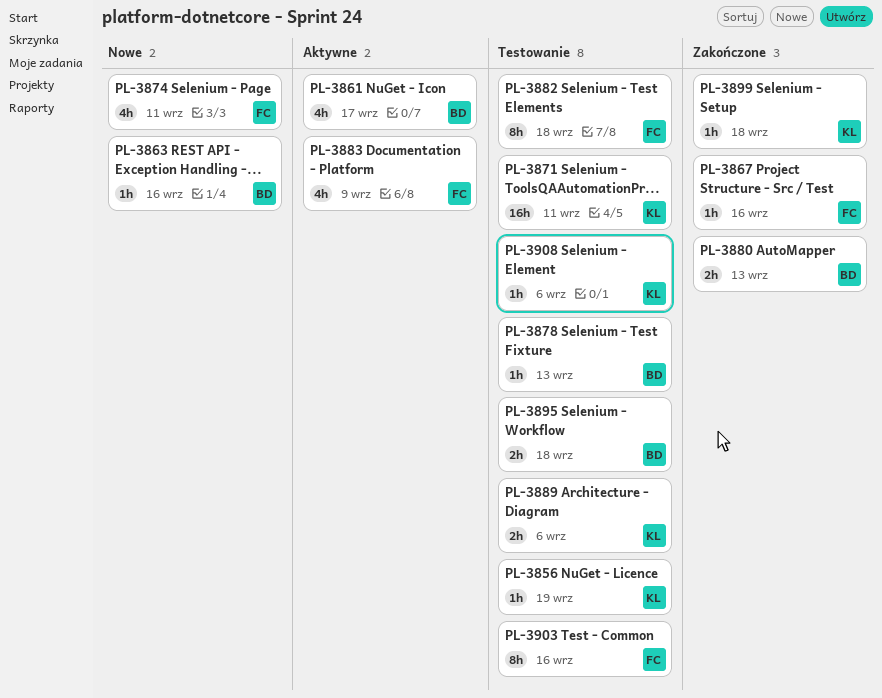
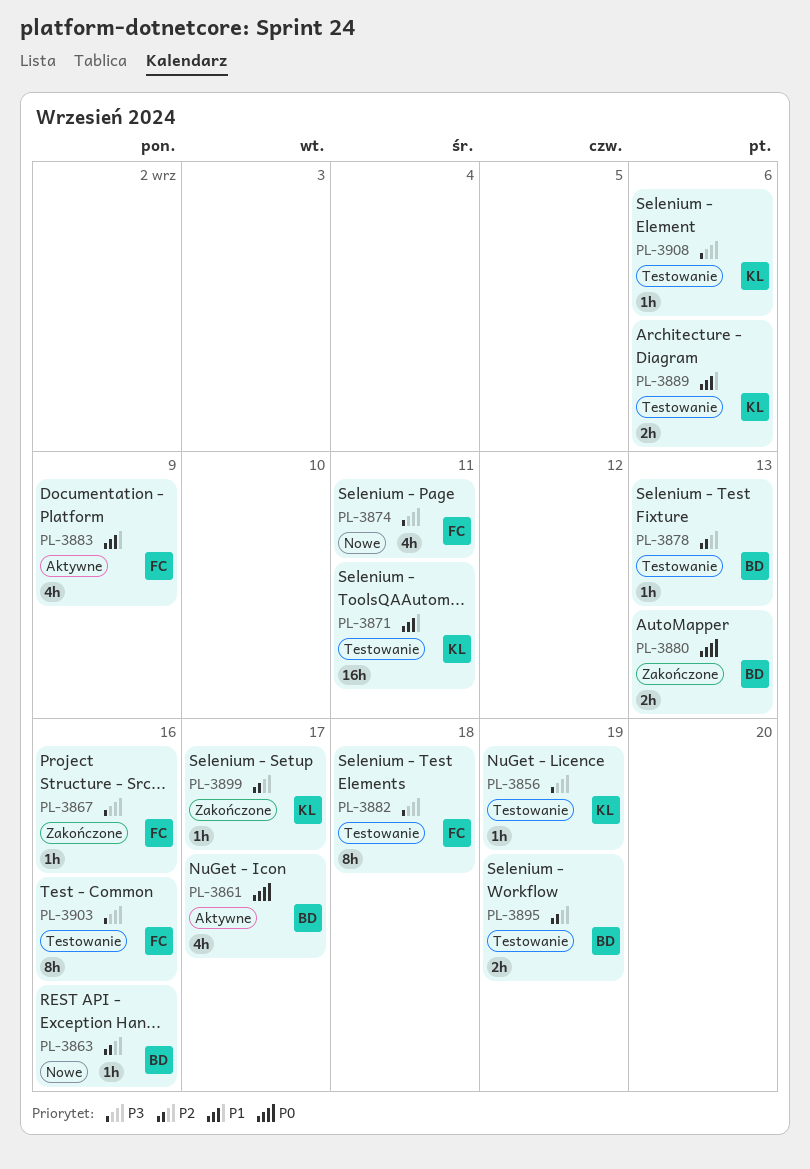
PL-3895, due: Sep 18 -> Sep 19
PL-3899, due: Sep 18 -> Sep 17

